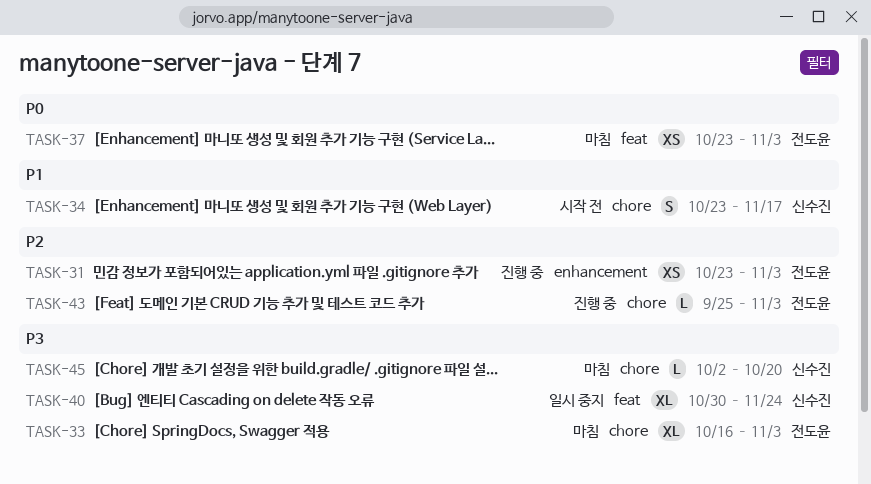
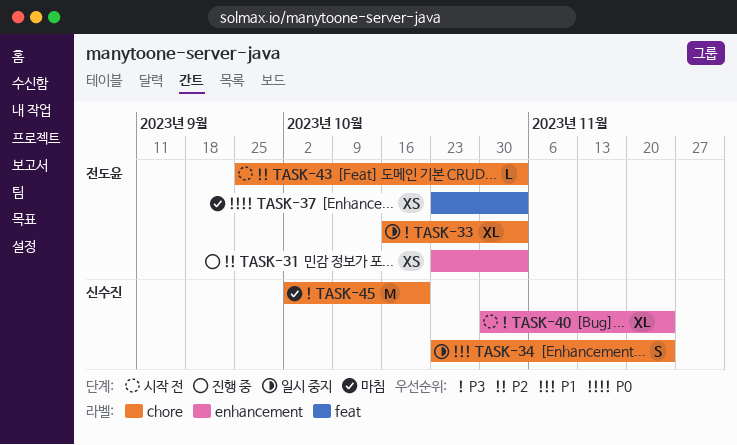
TASK-33, status: 마침 -> 일시 중지
TASK-34, status: 시작 전 -> 일시 중지
TASK-34, due: Nov 17 -> Nov 24
TASK-40, status: 일시 중지 -> 시작 전
TASK-40, label: feat -> enhancement
TASK-43, status: 진행 중 -> 시작 전
TASK-45, estimate: L -> M

